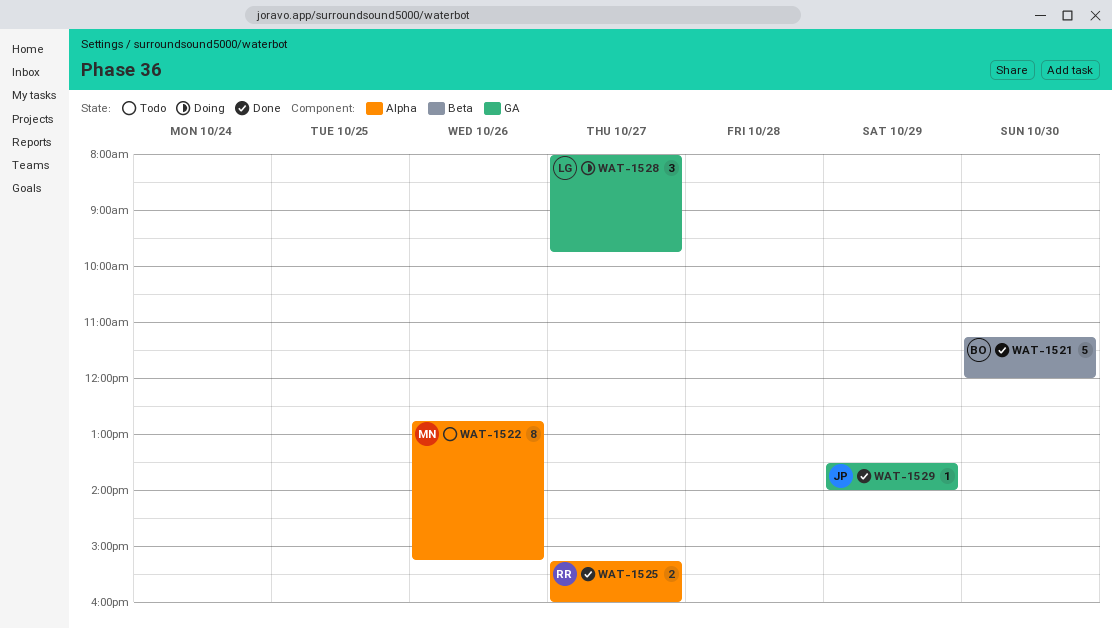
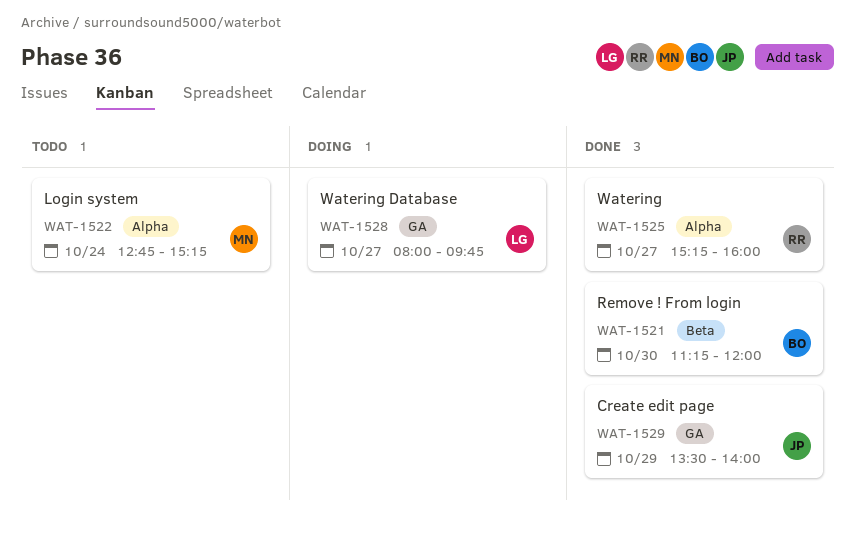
WAT-1522, day: Oct 26 -> Oct 24

